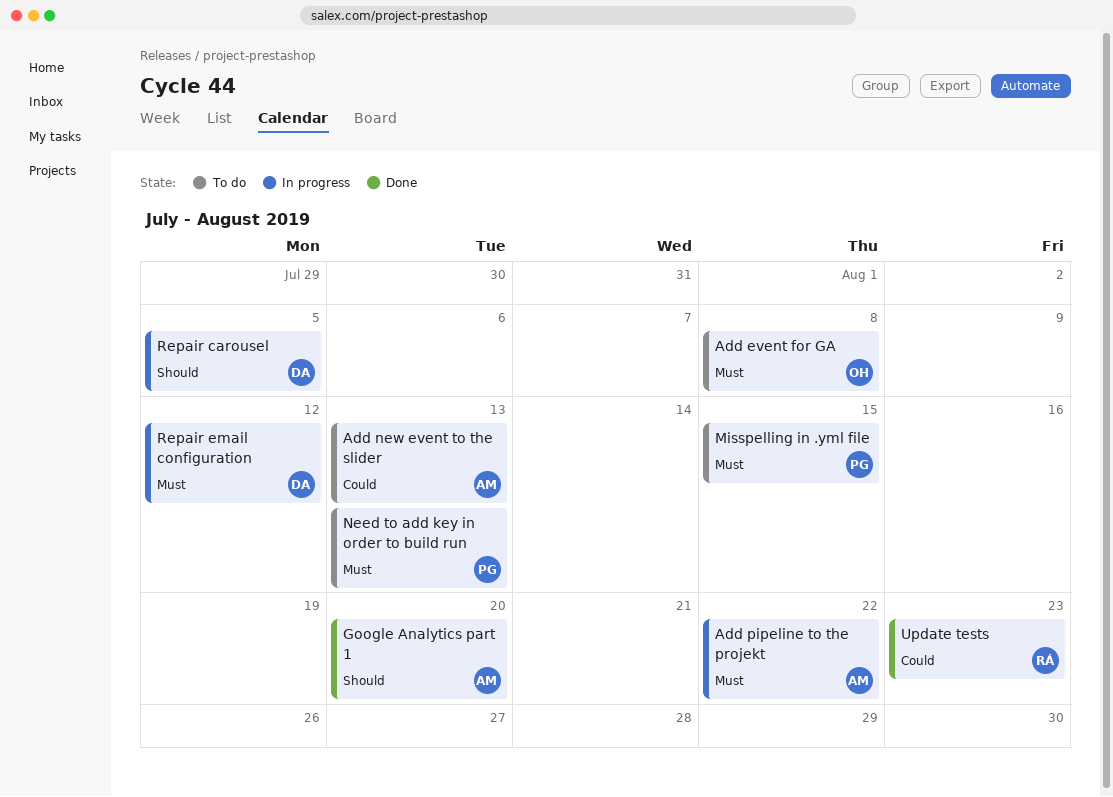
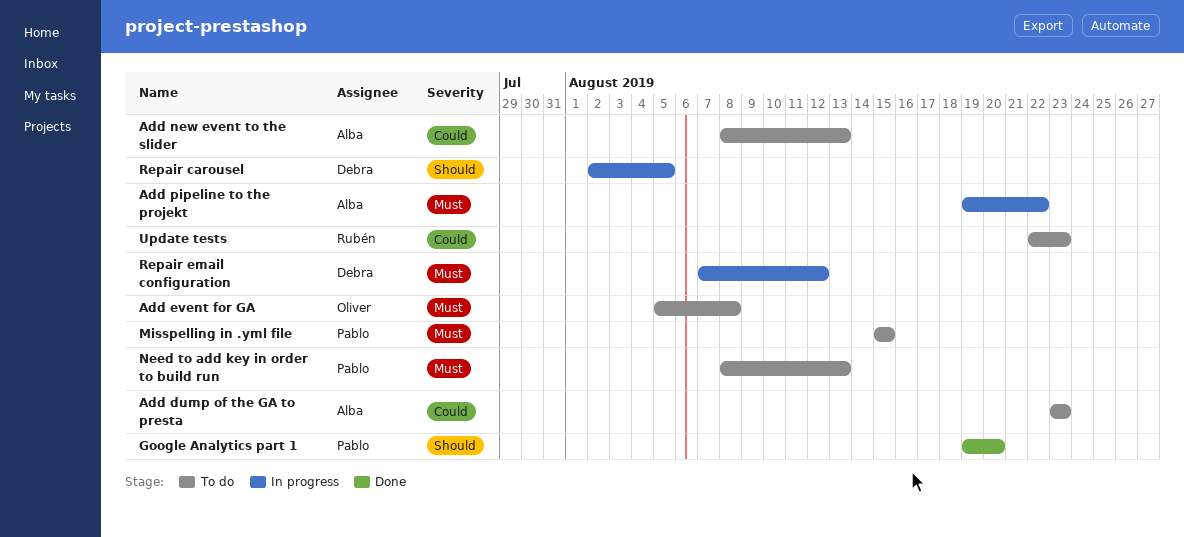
Add dump of the GA to presta: none -> present
Google Analytics part 1, owner: Alba -> Pablo
Update tests, status: Done -> To do

